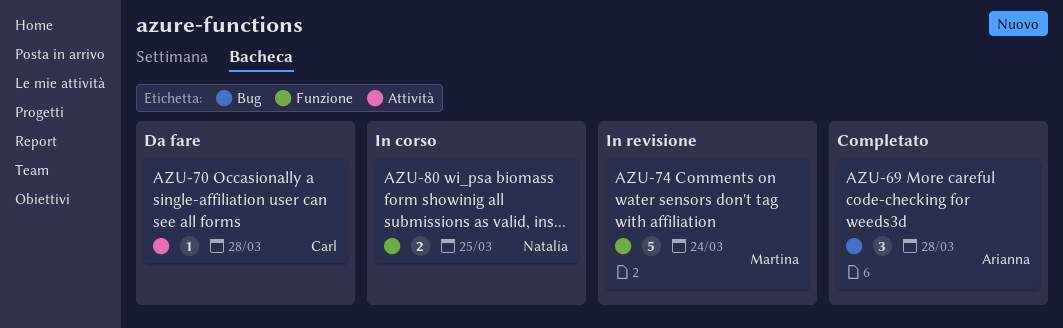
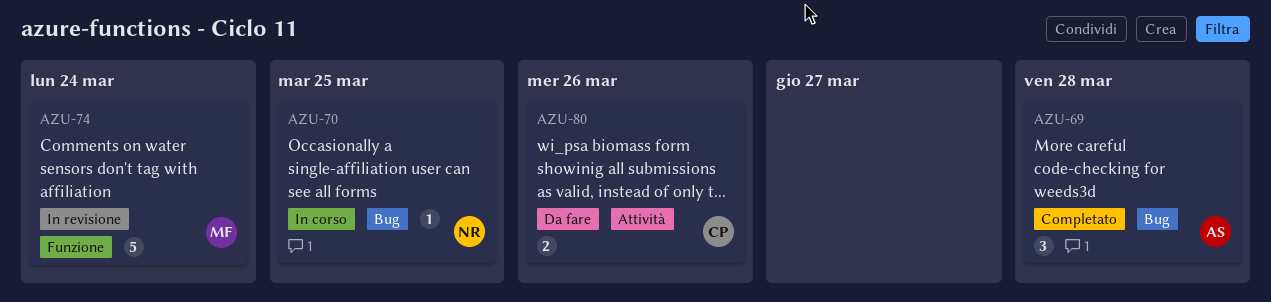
AZU-70, status: Da fare -> In corso
AZU-70, owner: Carl -> Natalia
AZU-70, label: Attività -> Bug
AZU-70, due: Mar 28 -> Mar 25
AZU-80, status: In corso -> Da fare
AZU-80, owner: Natalia -> Carl
AZU-80, label: Funzione -> Attività
AZU-80, due: Mar 25 -> Mar 26

